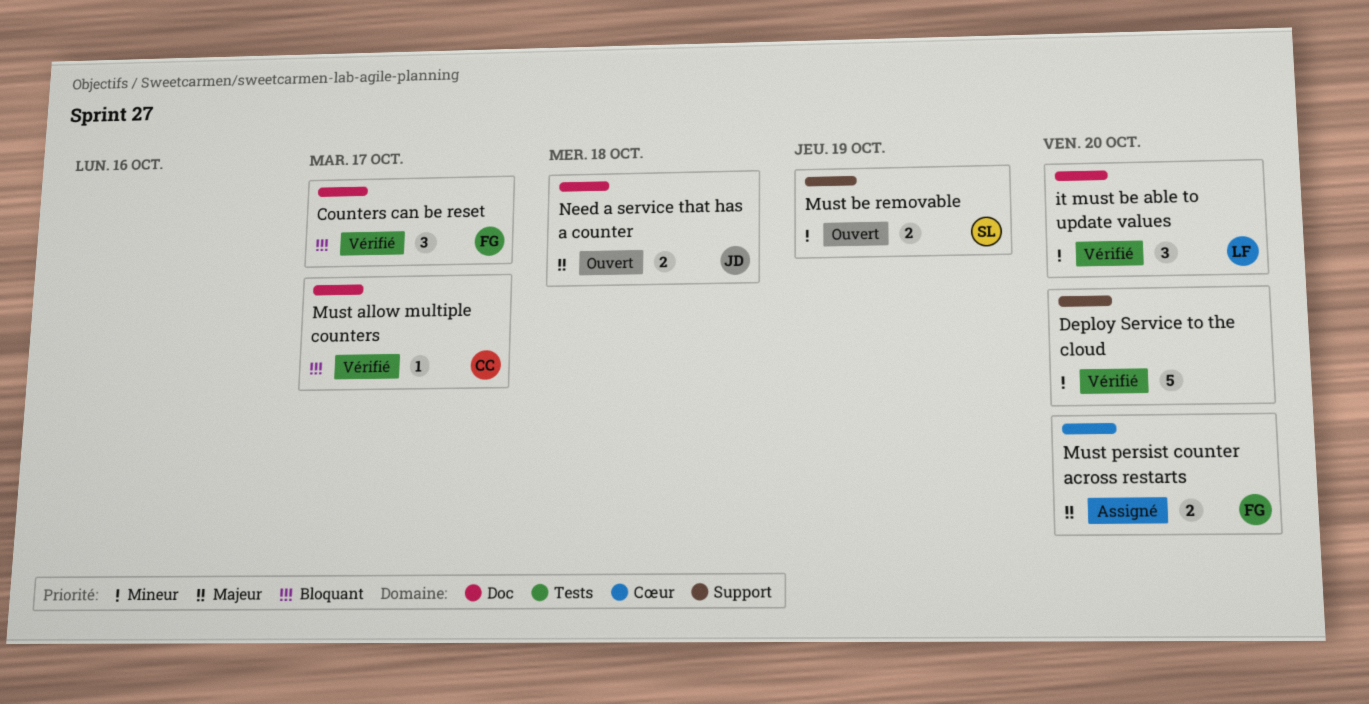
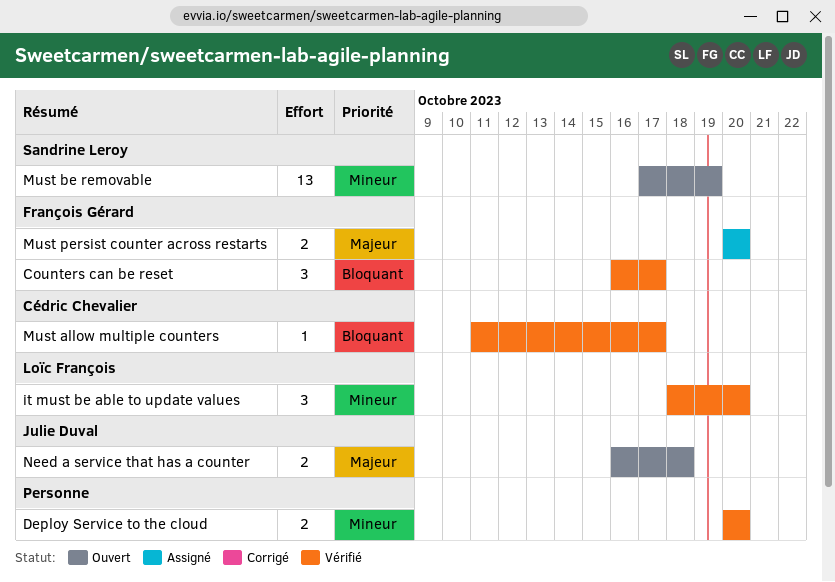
Deploy Service to the cloud, estimate: 5 -> 2
Must be removable, estimate: 2 -> 13

